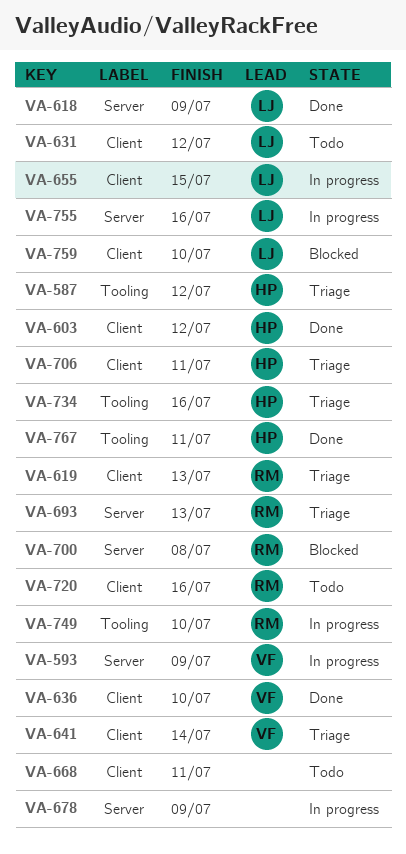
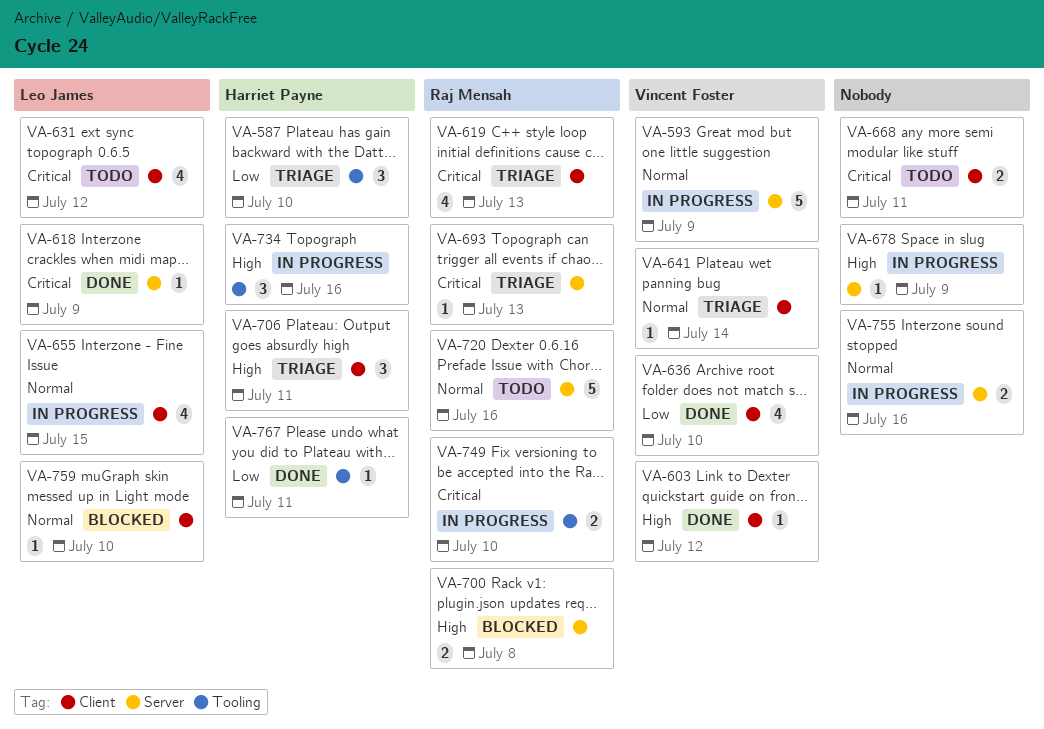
VA-587, due: Jul 12 -> Jul 10
VA-603, owner: Harriet Payne -> Vincent Foster
VA-720, label: Client -> Server
VA-734, status: Triage -> In progress
VA-755, owner: Leo James -> none

